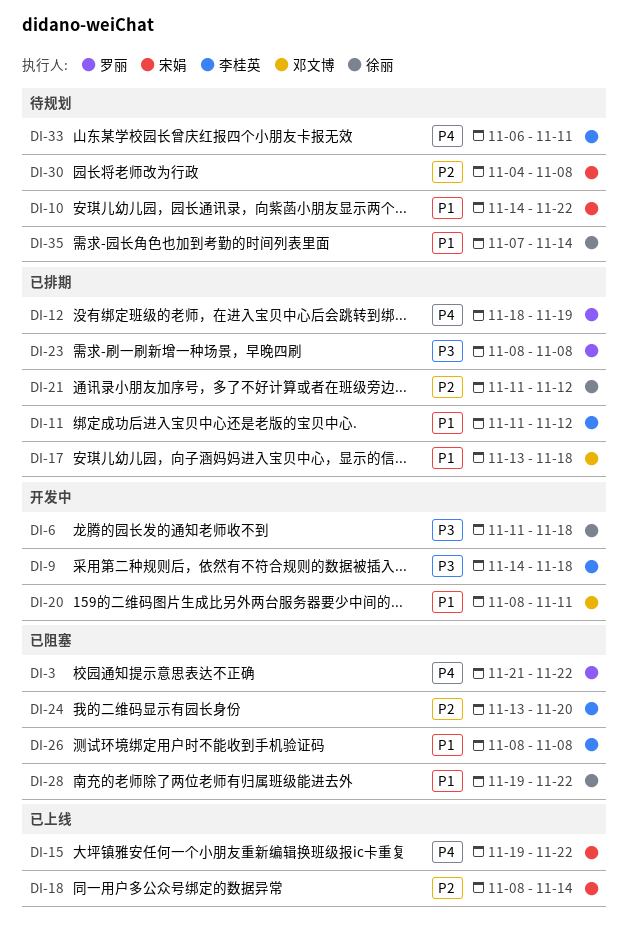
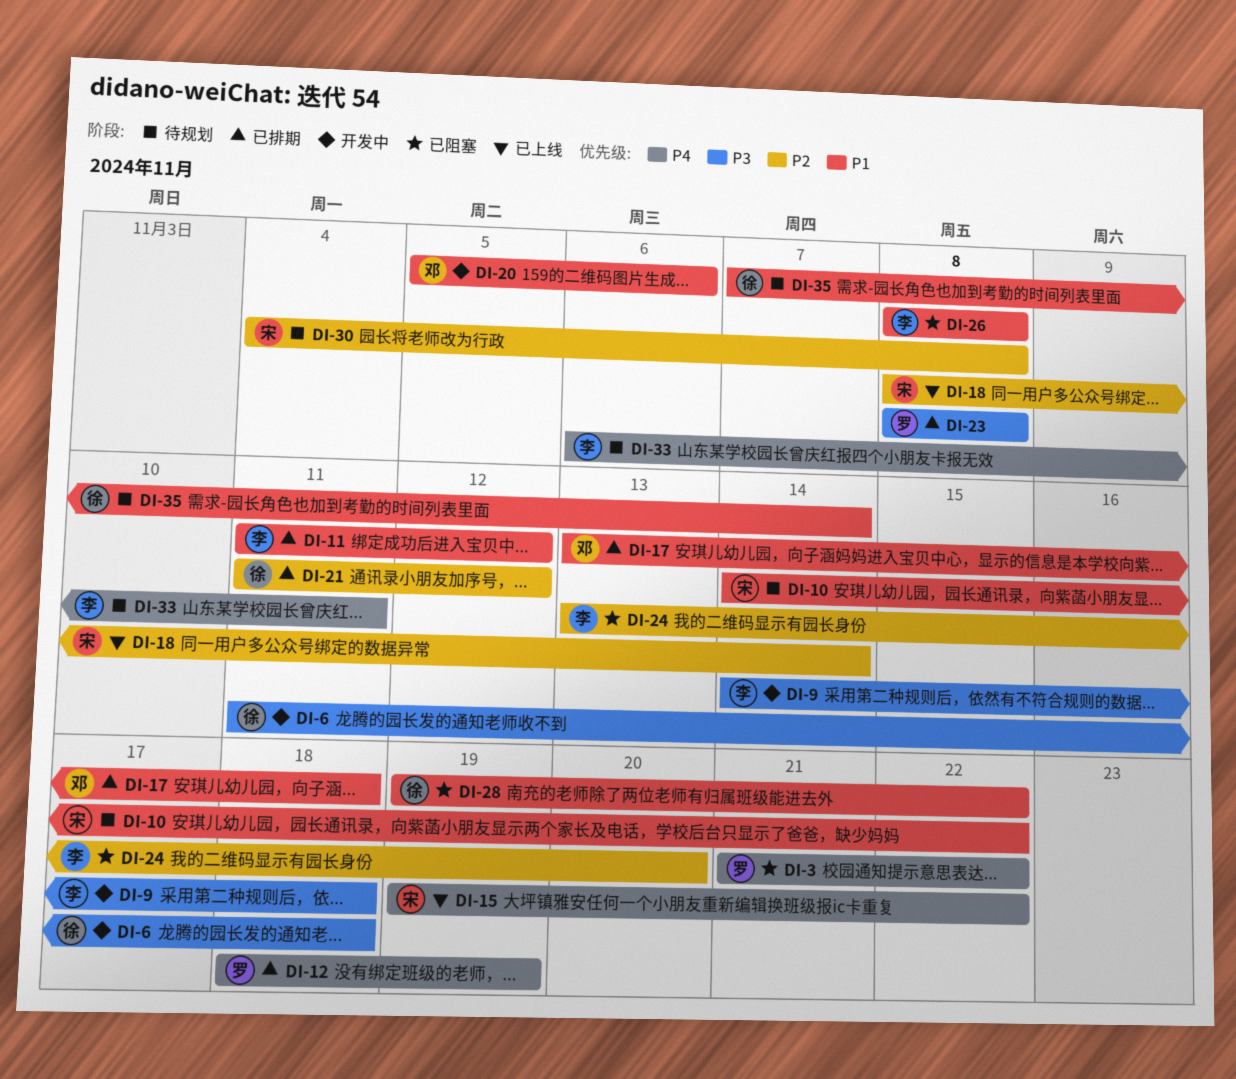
DI-20, start: Nov 8 -> Nov 5
DI-20, due: Nov 11 -> Nov 6

